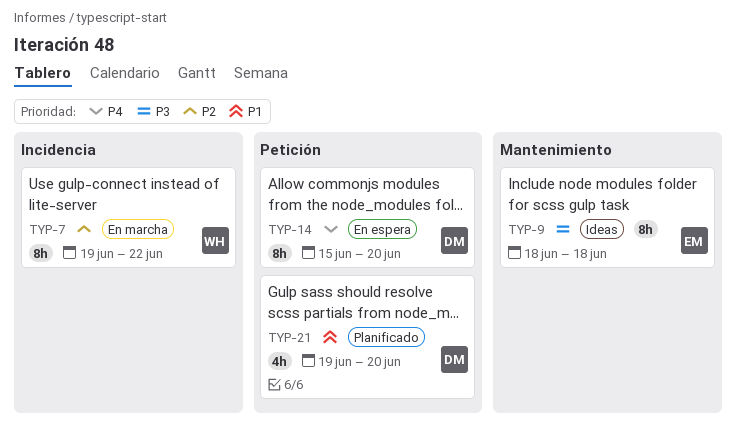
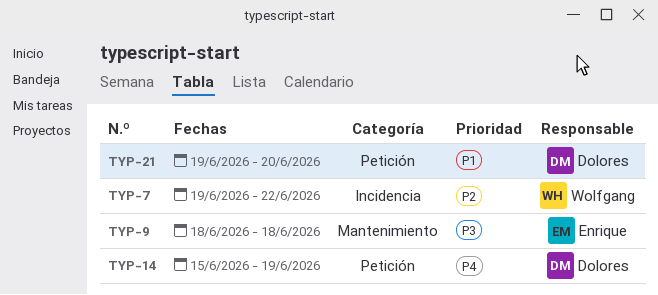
TYP-14, due: Jun 20 -> Jun 19

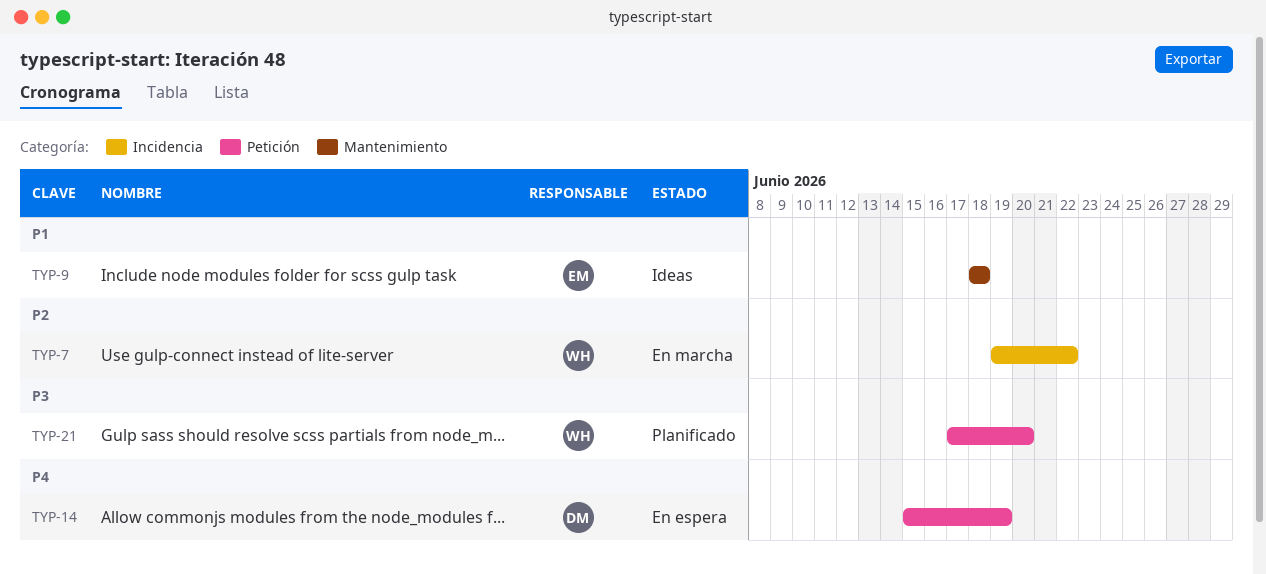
TYP-9, priority: P3 -> P1
TYP-21, owner: Dolores -> Wolfgang
TYP-21, priority: P1 -> P3
TYP-21, start: Jun 19 -> Jun 17

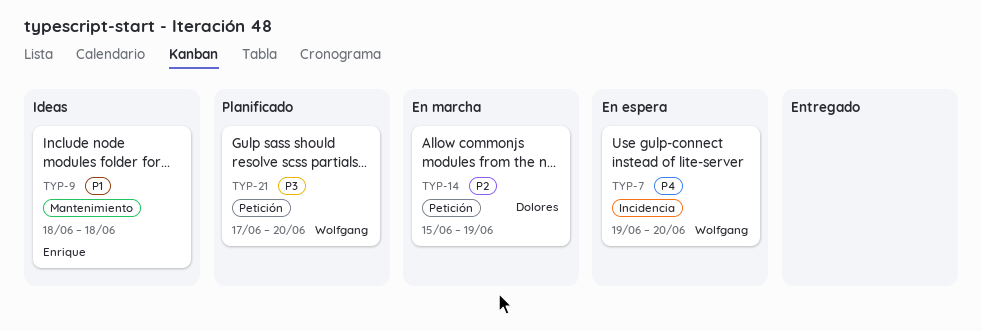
TYP-7, status: En marcha -> En espera
TYP-7, priority: P2 -> P4
TYP-7, due: Jun 22 -> Jun 20
TYP-14, status: En espera -> En marcha
TYP-14, priority: P4 -> P2

